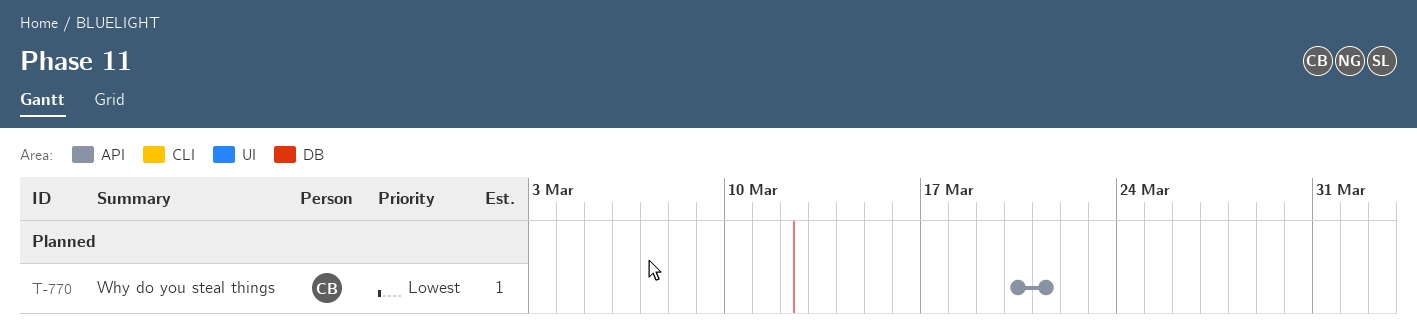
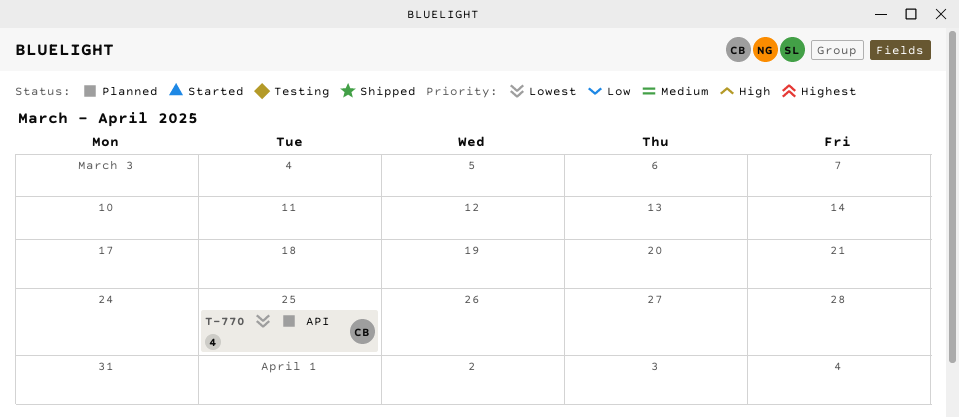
T-770, estimate: 1 -> 4
T-770, due: Mar 21 -> Mar 25

